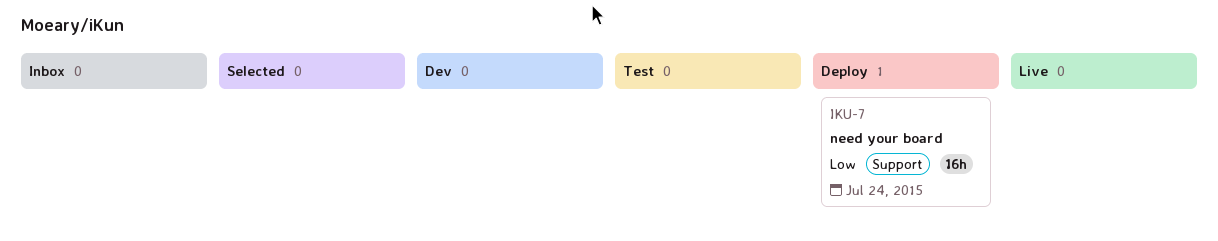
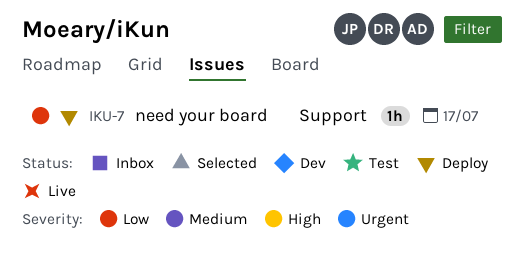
IKU-7, estimate: 16h -> 1h
IKU-7, due: Jul 24 -> Jul 17

